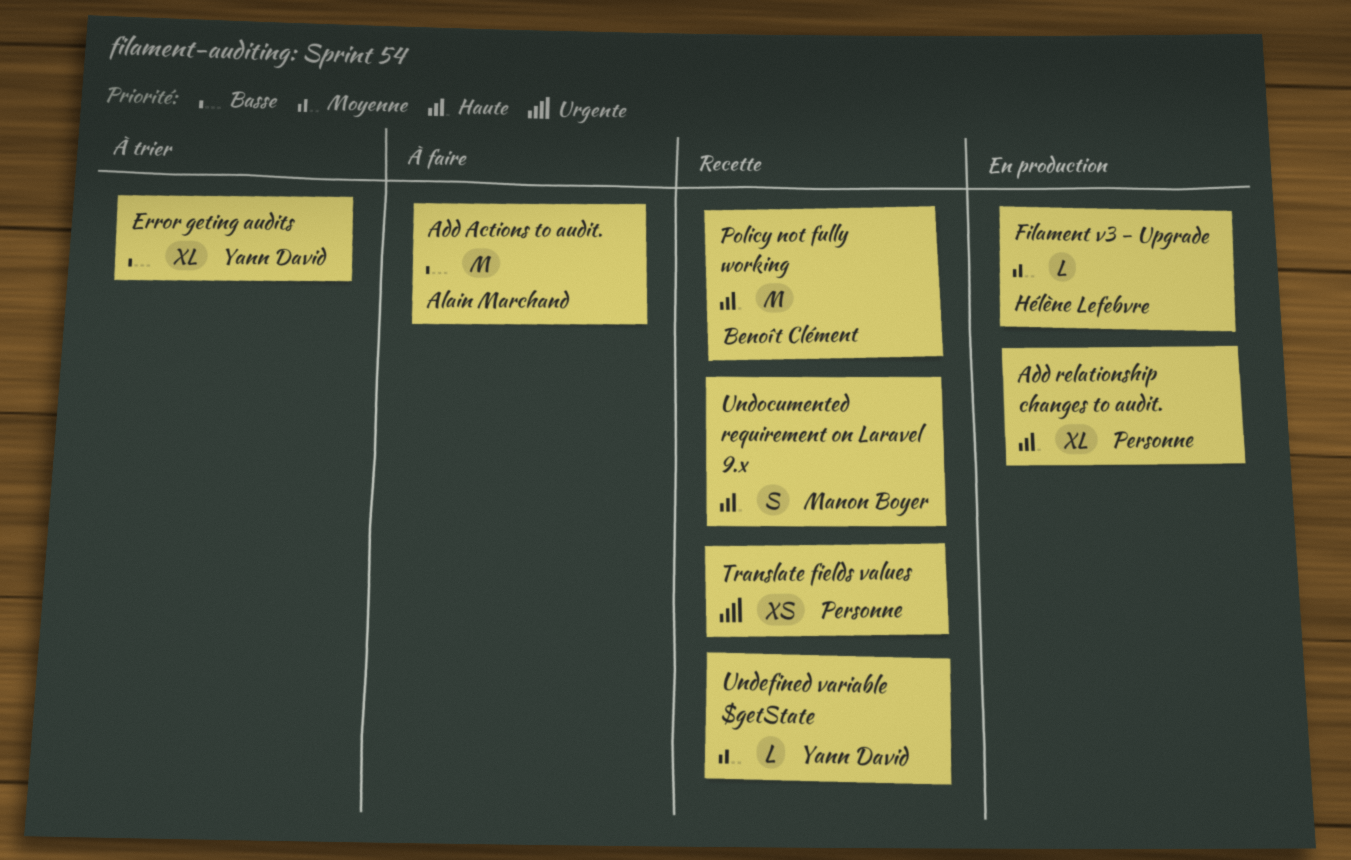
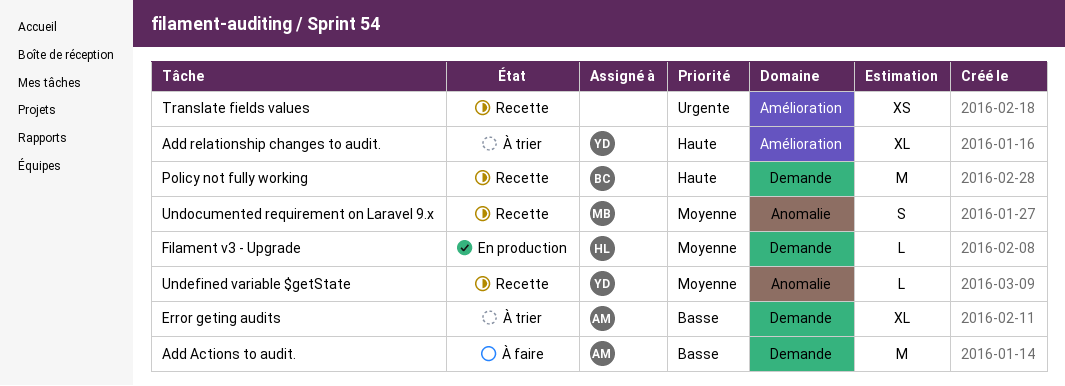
Add relationship changes to audit., status: En production -> À trier
Add relationship changes to audit., owner: none -> Yann David
Error geting audits, owner: Yann David -> Alain Marchand
Undocumented requirement on Laravel 9.x, priority: Haute -> Moyenne

